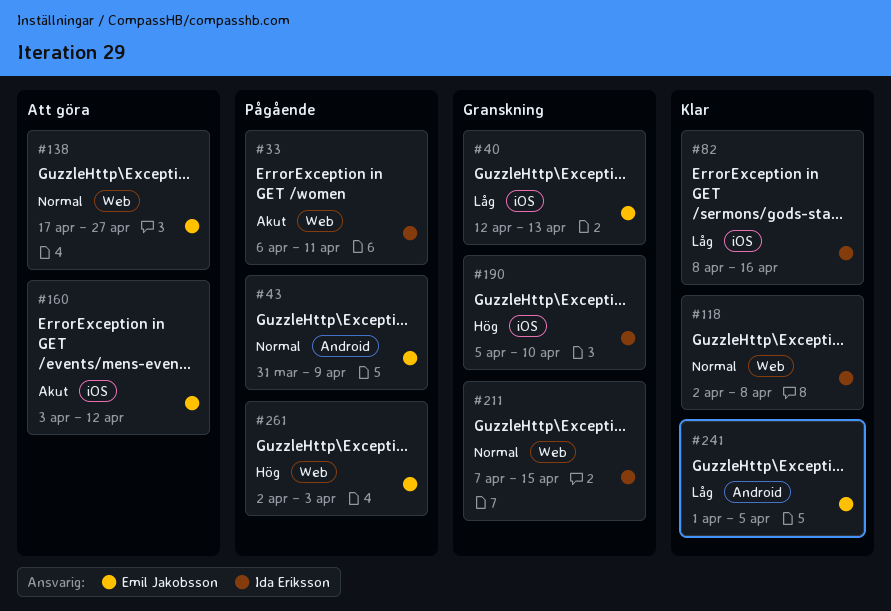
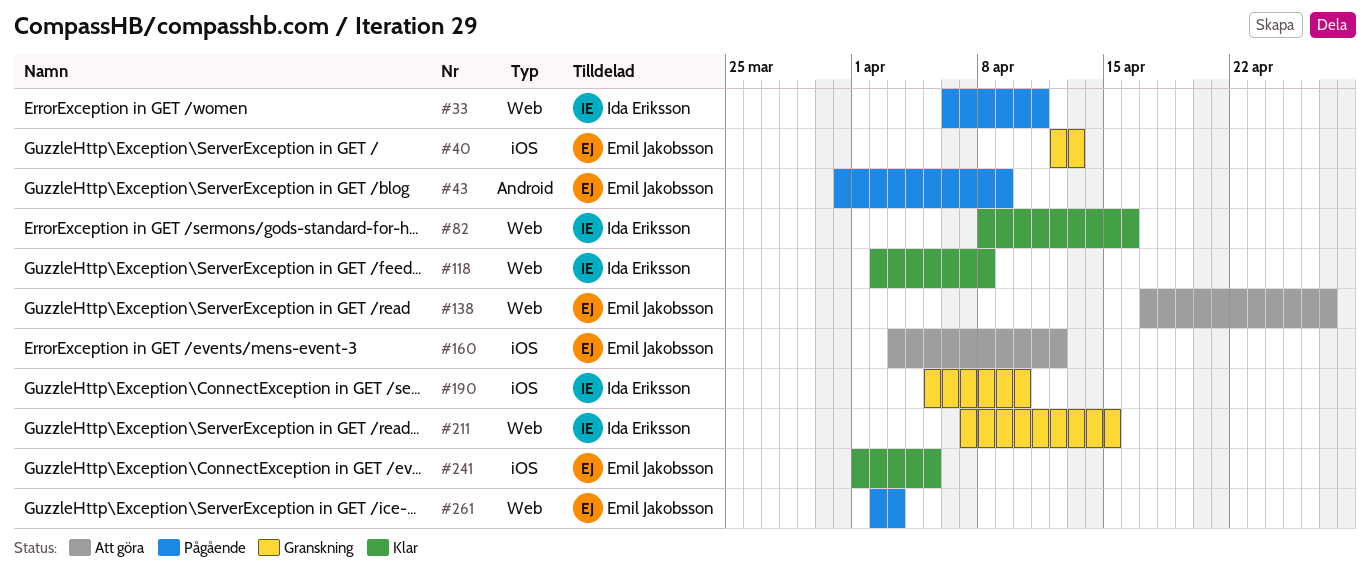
#82, label: iOS -> Web
#241, label: Android -> iOS

